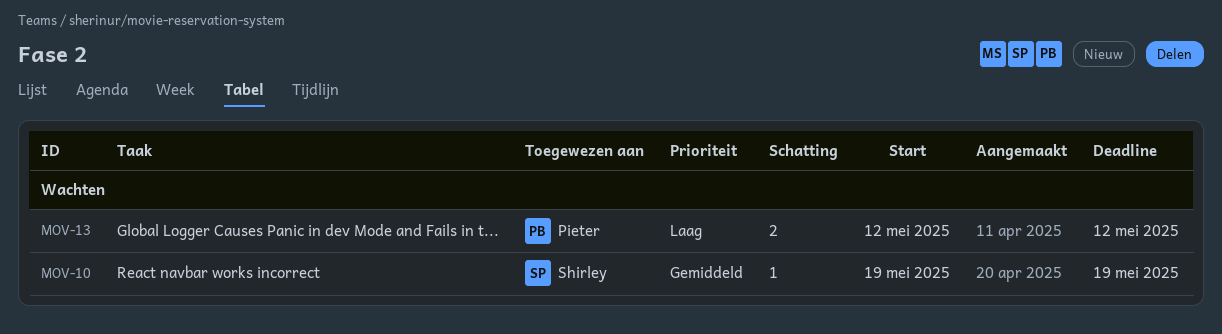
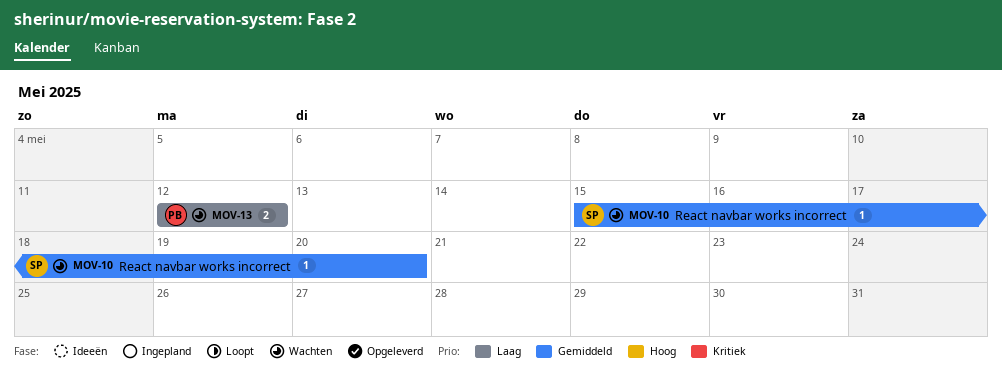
MOV-10, start: May 19 -> May 15
MOV-10, due: May 19 -> May 20

